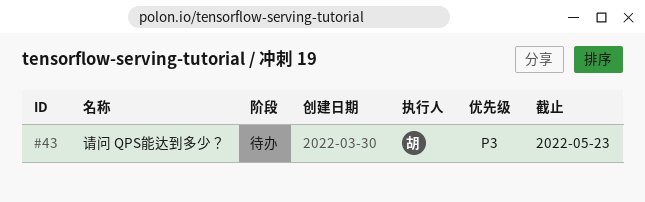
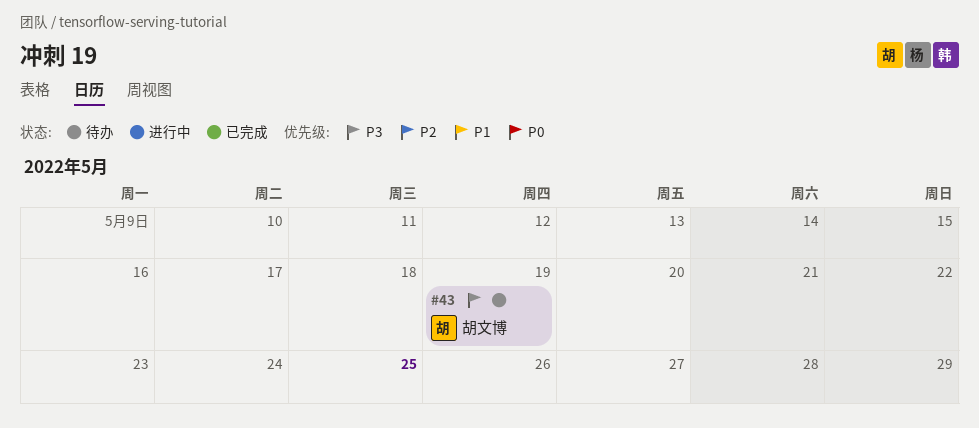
#43, due: May 23 -> May 19

